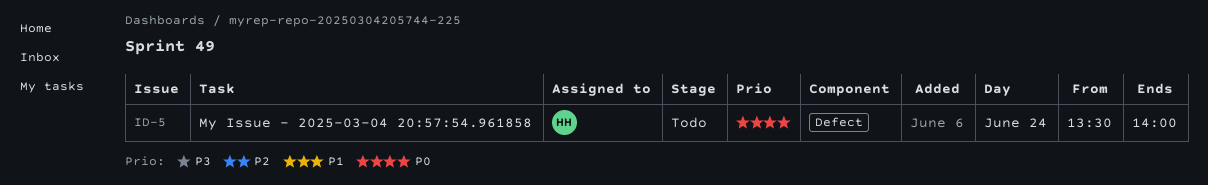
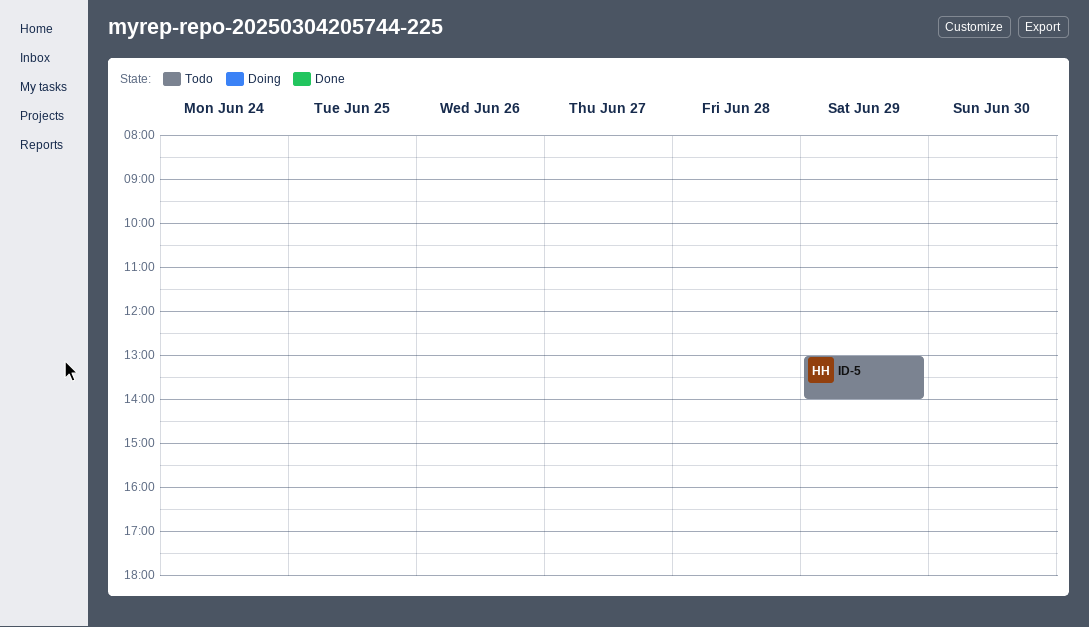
ID-5, day: Jun 24 -> Jun 29
ID-5, begins: 13:30 -> 13:00

